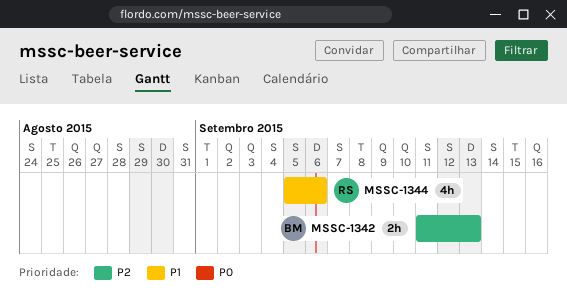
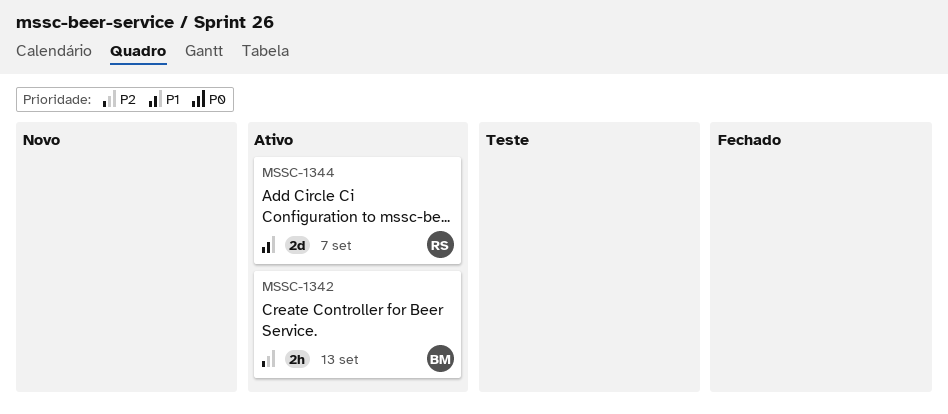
MSSC-1344, estimate: 4h -> 2d
MSSC-1344, due: Sep 6 -> Sep 7

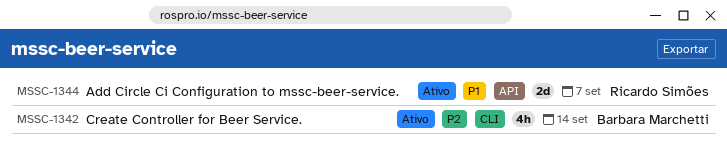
MSSC-1342, estimate: 2h -> 4h
MSSC-1342, due: Sep 13 -> Sep 14

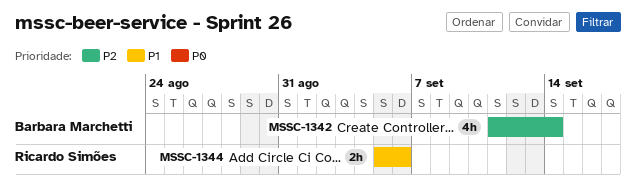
MSSC-1344, estimate: 2d -> 2h
MSSC-1344, due: Sep 7 -> Sep 6

